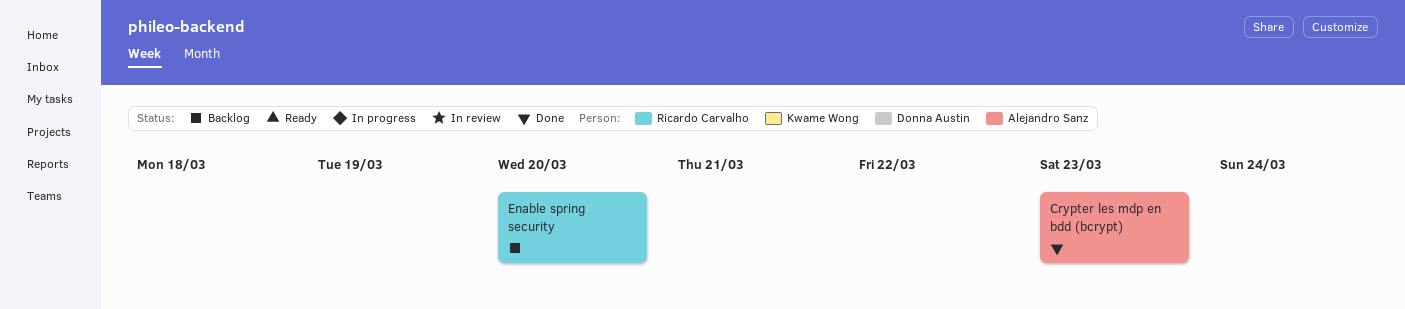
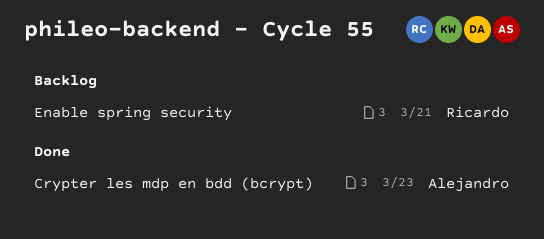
Enable spring security, due: Mar 20 -> Mar 21

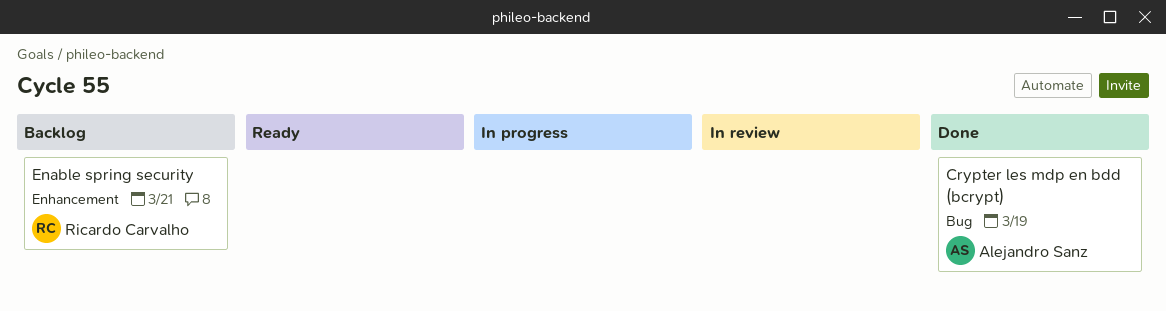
Crypter les mdp en bdd (bcrypt), due: Mar 23 -> Mar 19

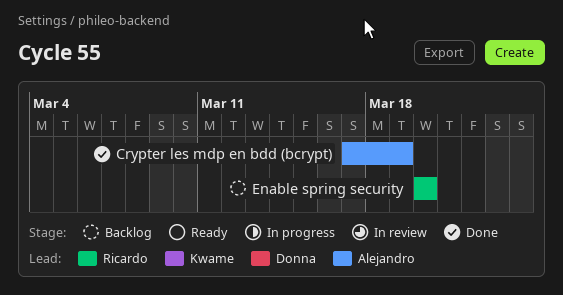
Enable spring security, due: Mar 21 -> Mar 20

